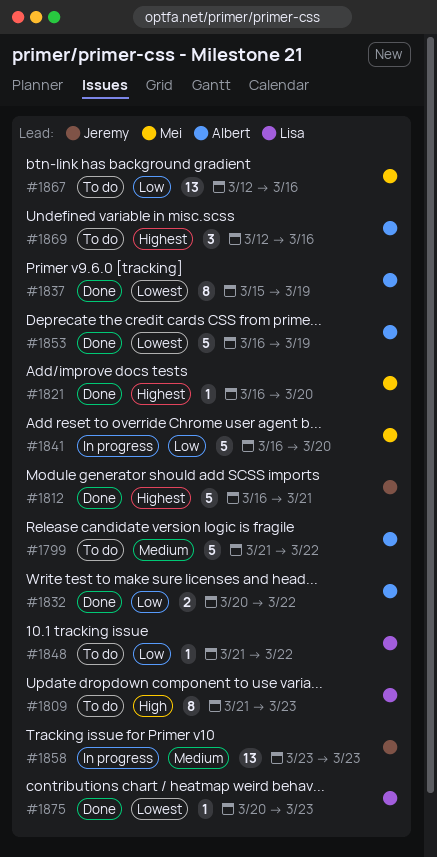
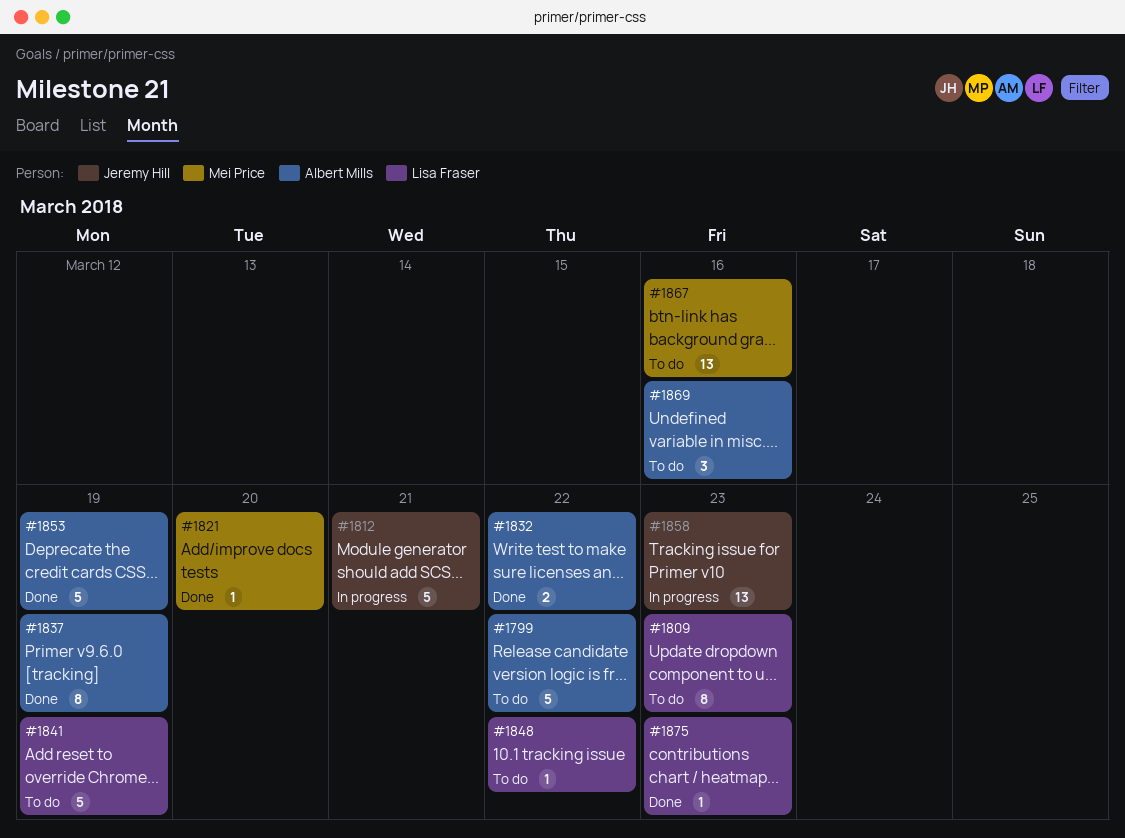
#1812, status: Done -> In progress
#1841, status: In progress -> To do
#1841, owner: Mei Price -> Lisa Fraser
#1841, due: Mar 20 -> Mar 19

